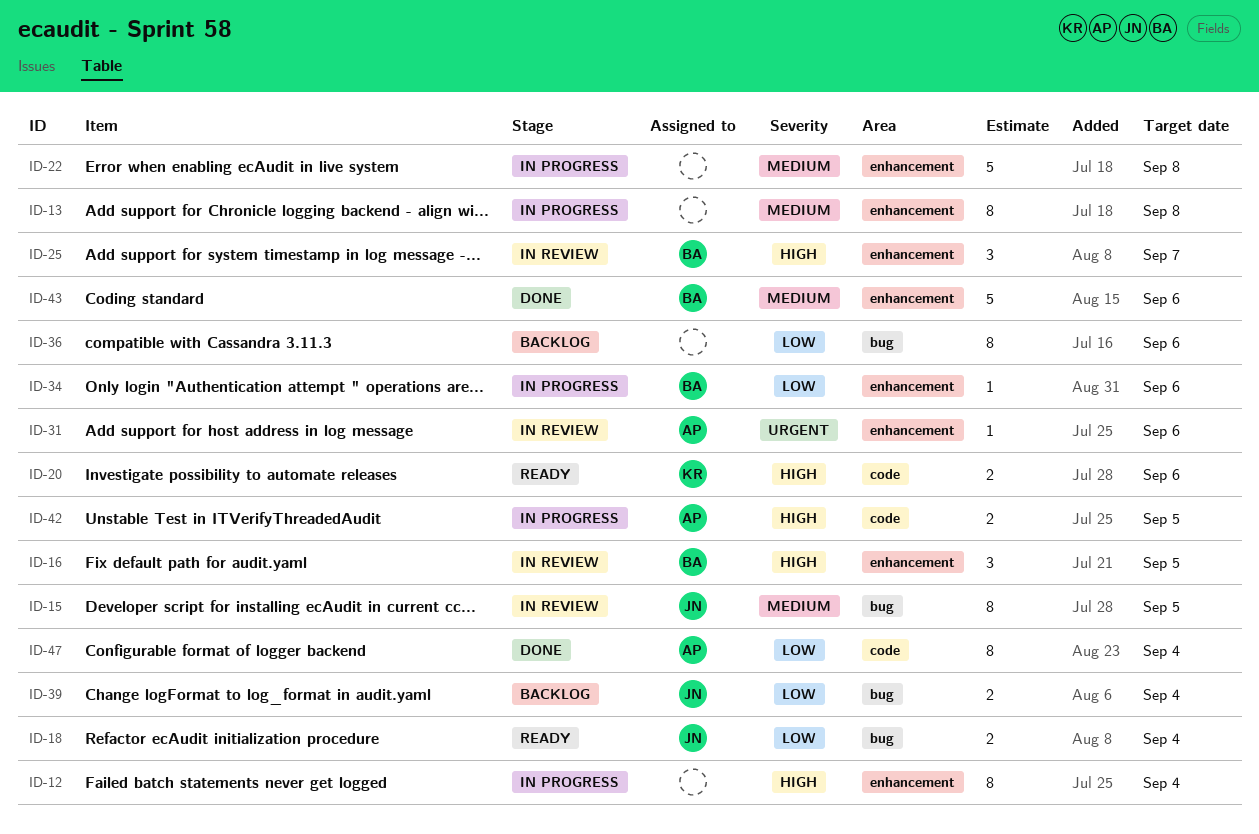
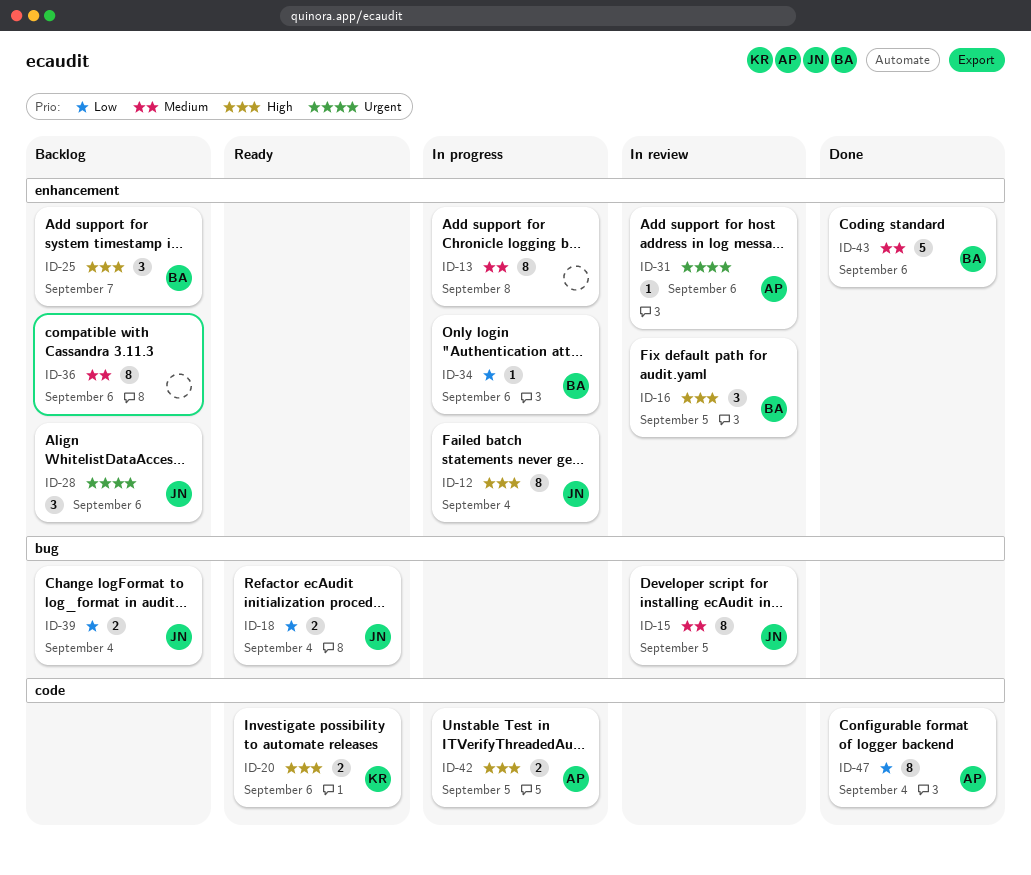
ID-12, owner: none -> JN
ID-22: present -> none
ID-25, status: In review -> Backlog
ID-28: none -> present
ID-36, priority: Low -> Medium
ID-36, label: bug -> enhancement

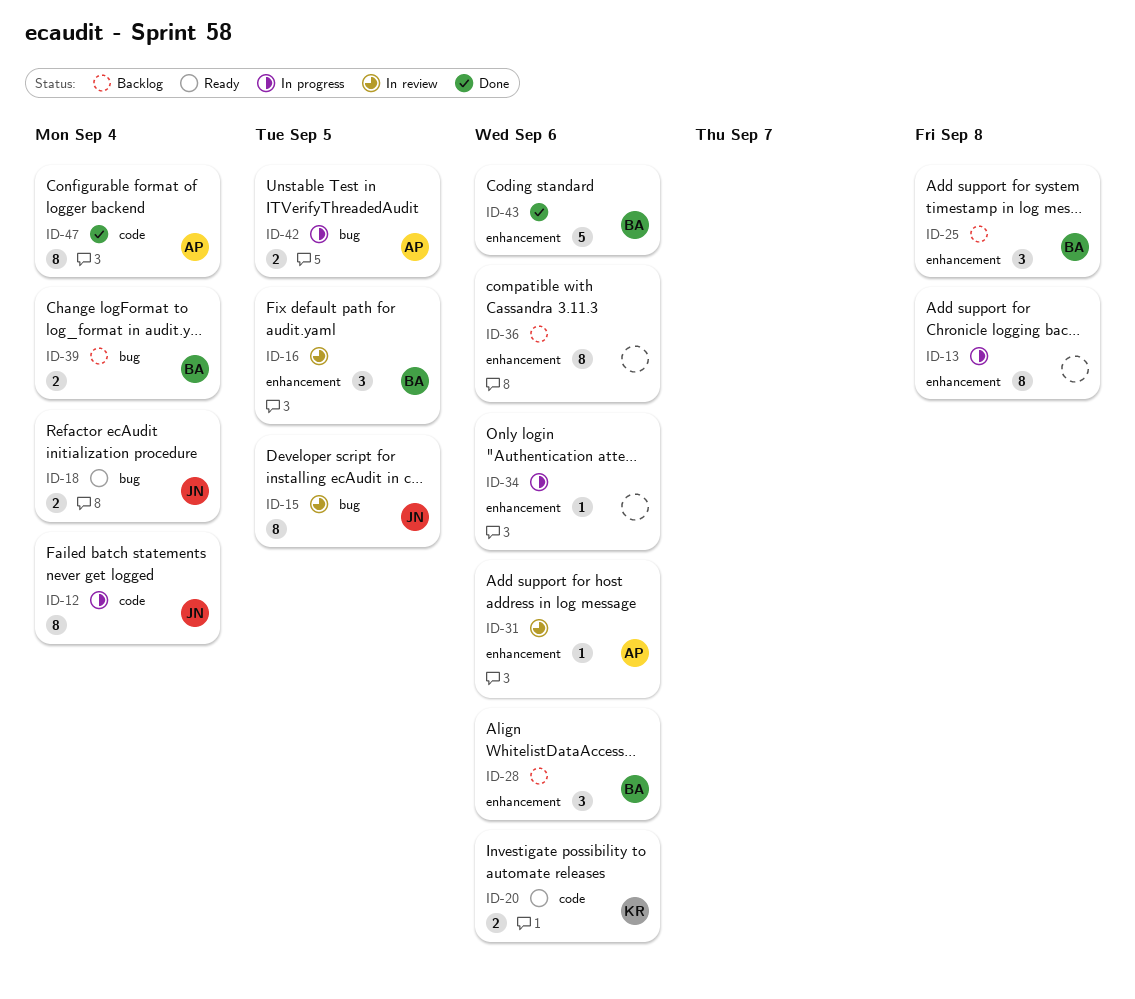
ID-12, label: enhancement -> code
ID-25, due: Sep 7 -> Sep 8
ID-28, owner: JN -> BA
ID-34, owner: BA -> none
ID-39, owner: JN -> BA
ID-42, label: code -> bug

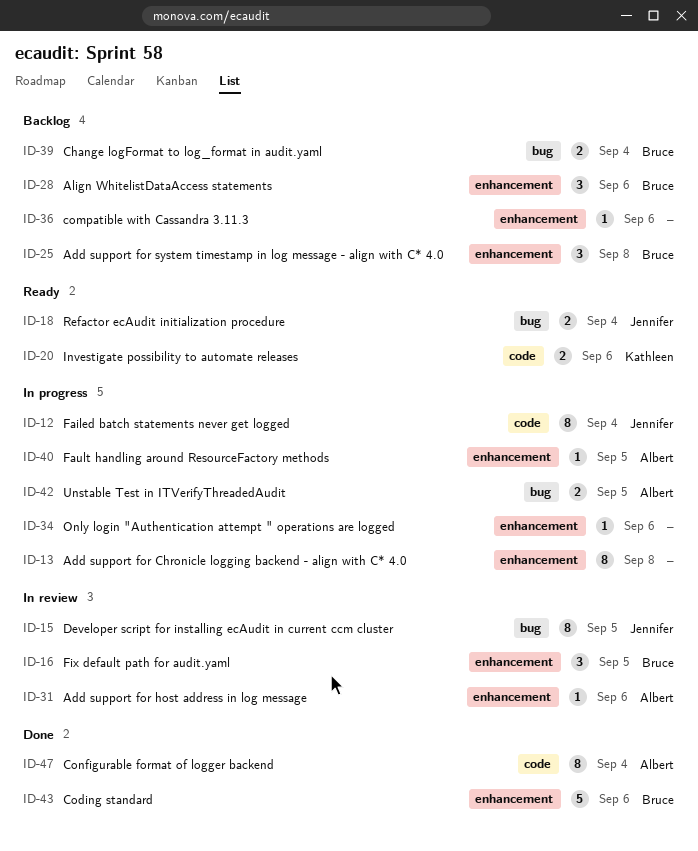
ID-36, estimate: 8 -> 1
ID-40: none -> present

